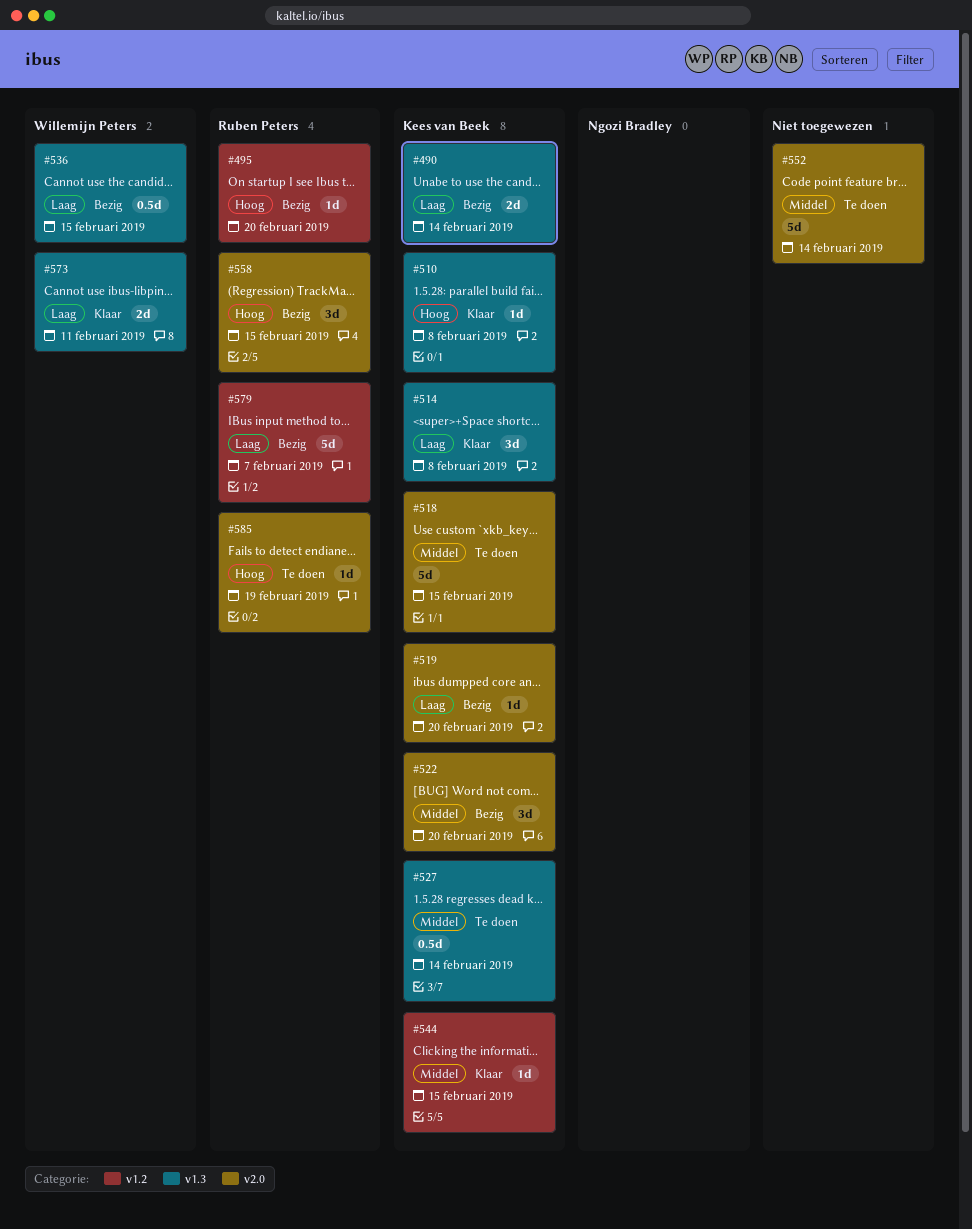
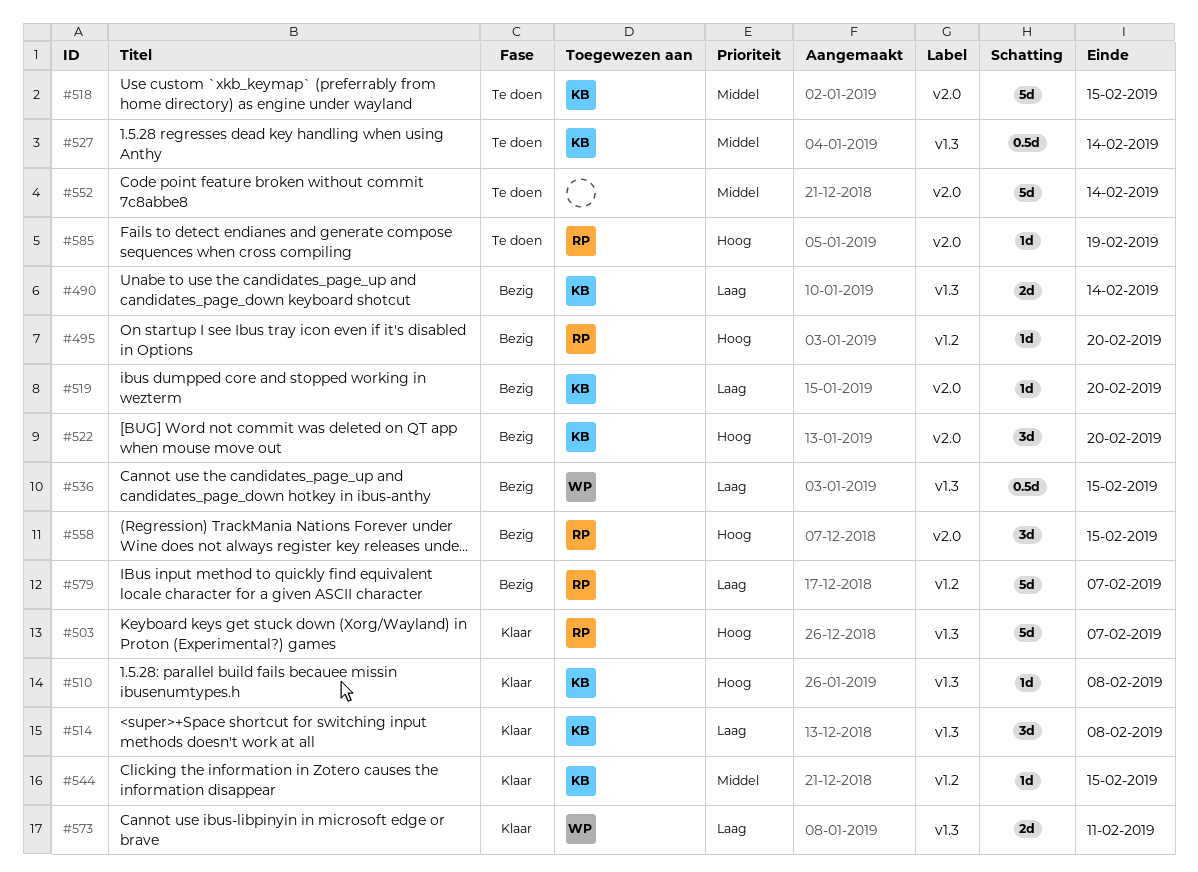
#503: none -> present
#522, priority: Middel -> Hoog

